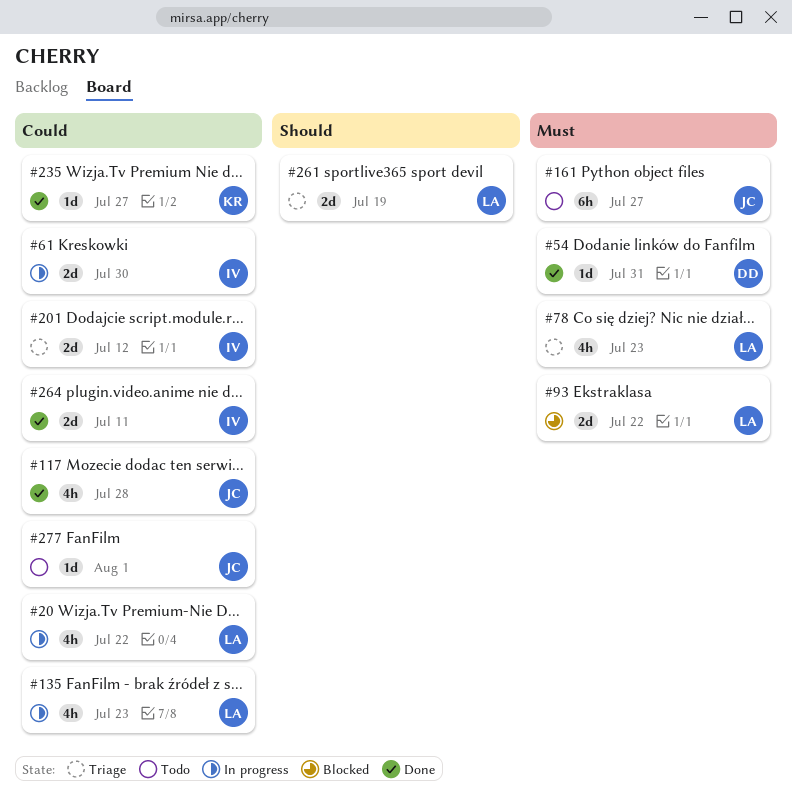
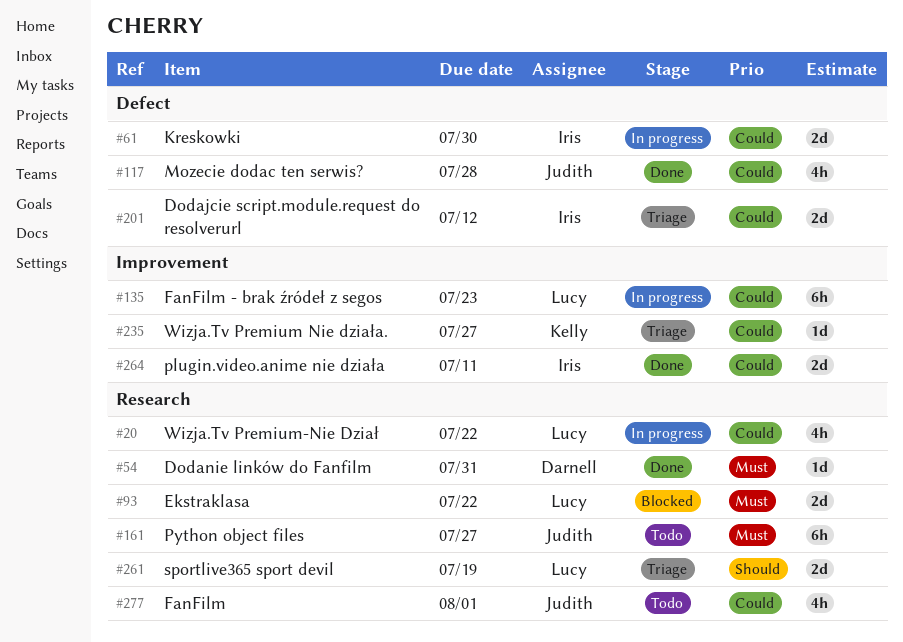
#78: present -> none
#135, estimate: 4h -> 6h
#235, status: Done -> Triage
#277, estimate: 1d -> 4h

